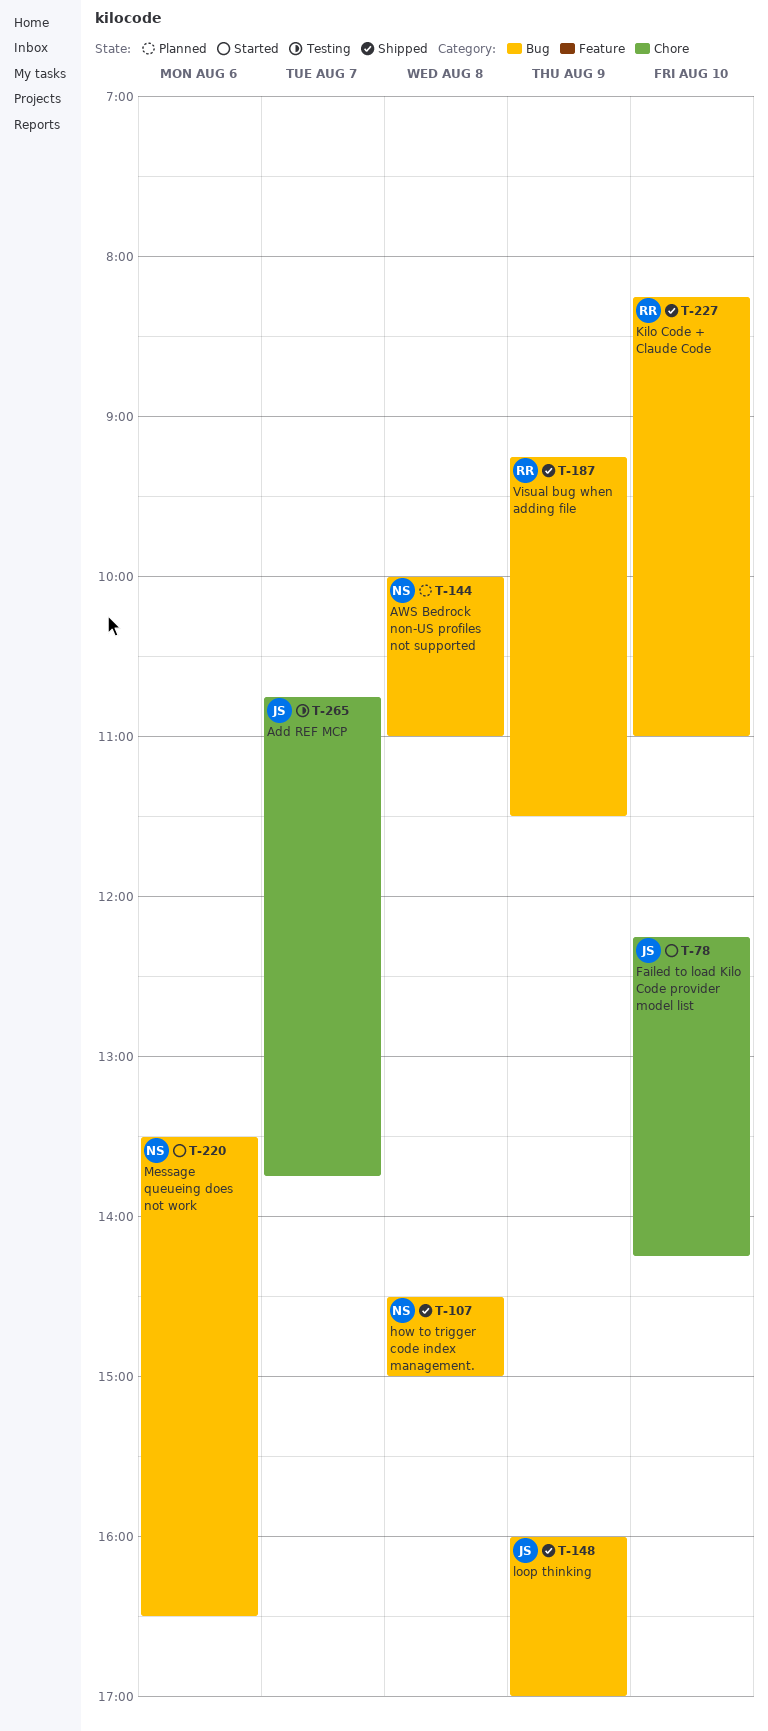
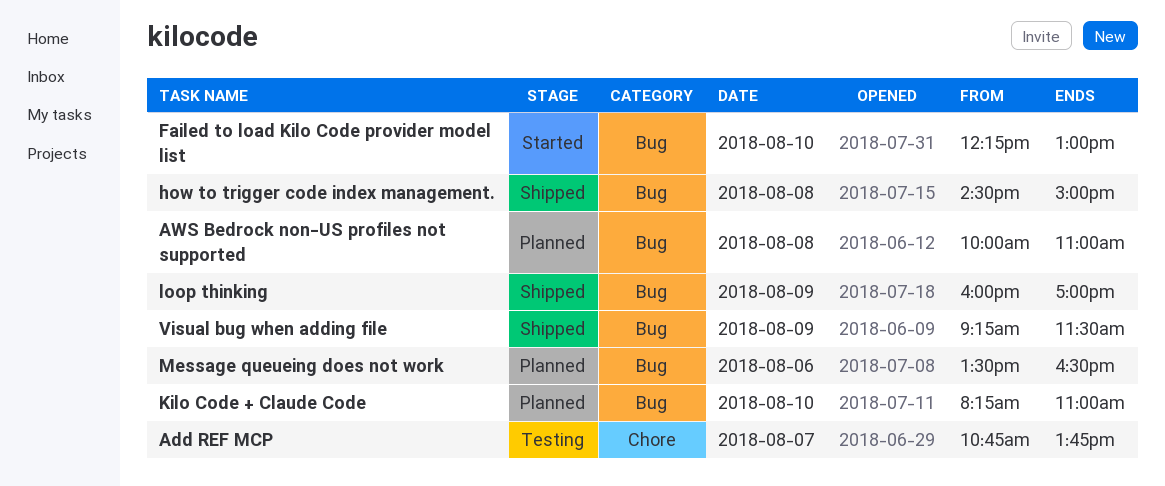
Failed to load Kilo Code provider model list, label: Chore -> Bug
Failed to load Kilo Code provider model list, ends: 14:15 -> 13:00
Kilo Code + Claude Code, status: Shipped -> Planned
Message queueing does not work, status: Started -> Planned

